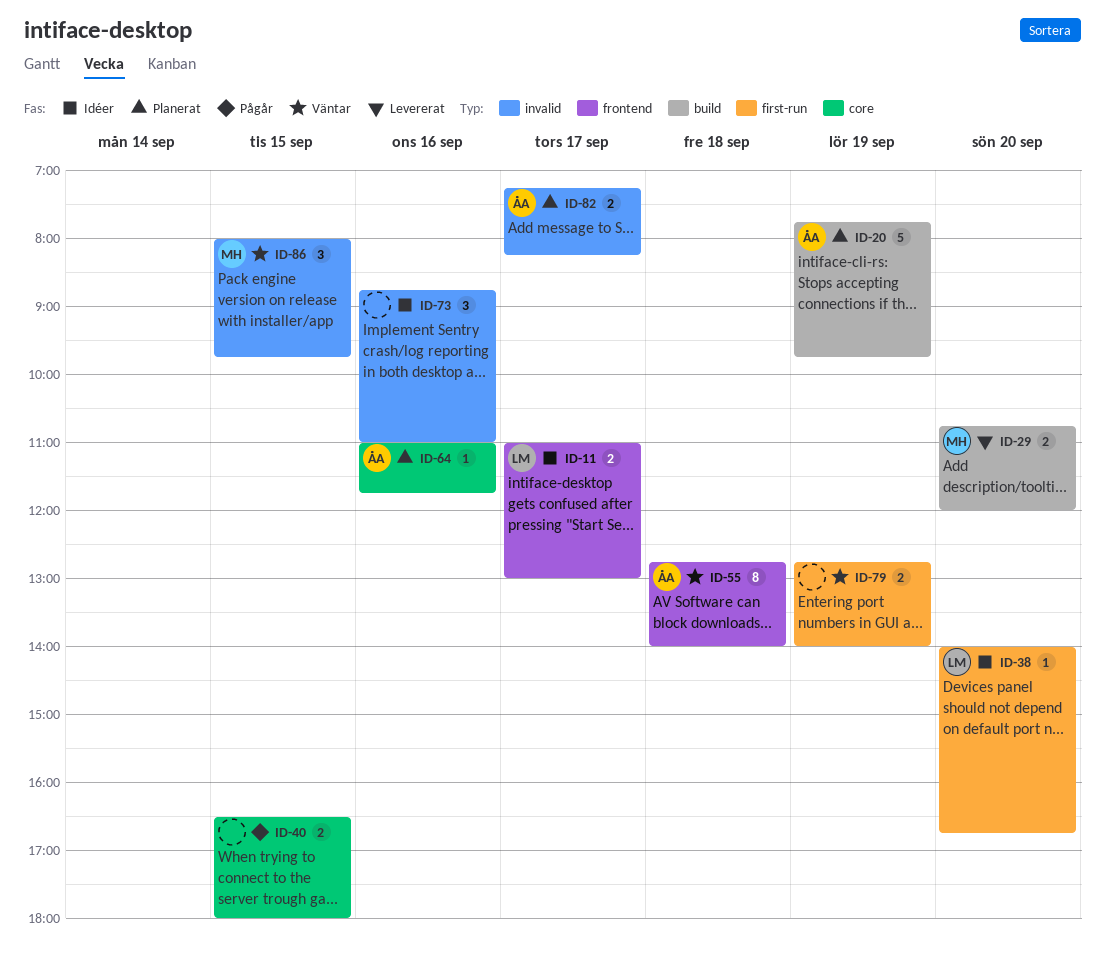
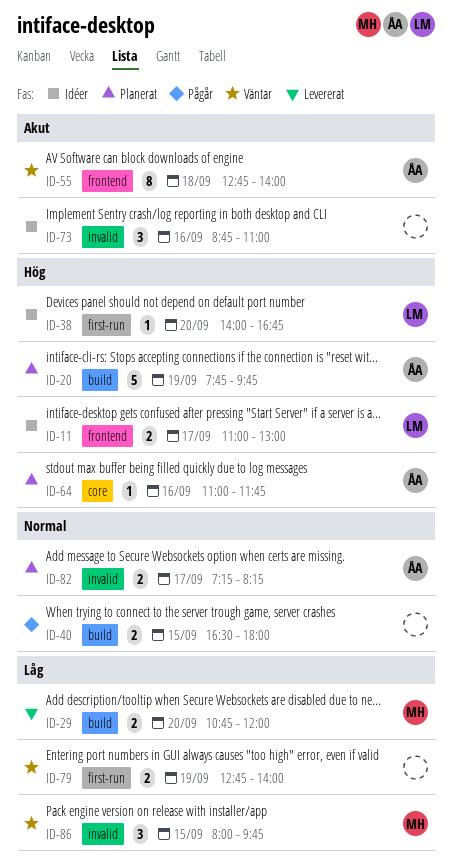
ID-40, label: core -> build

